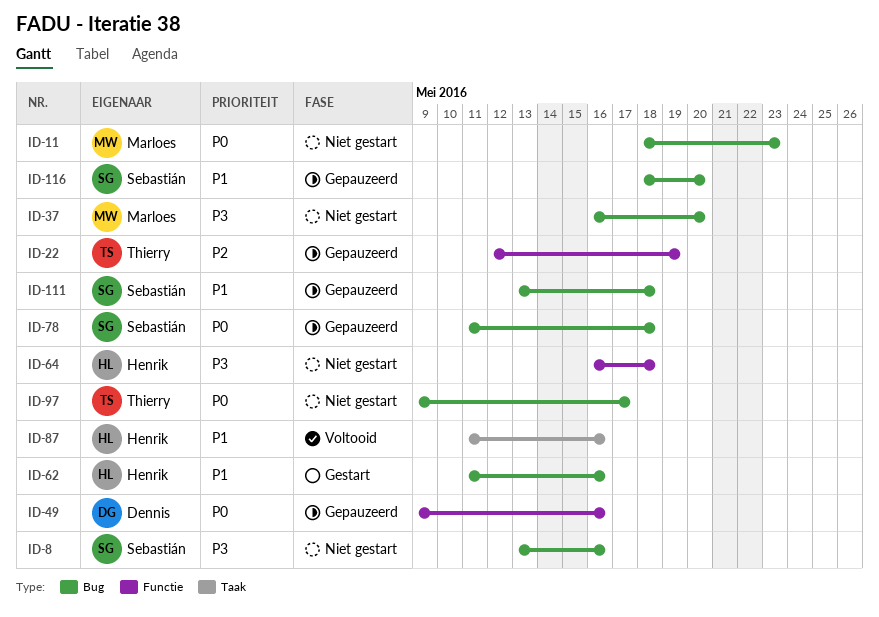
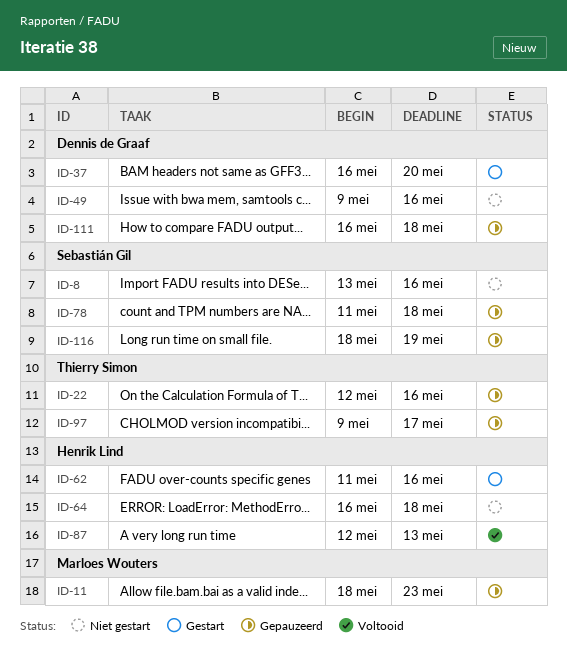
ID-11, status: Niet gestart -> Gepauzeerd
ID-22, due: May 19 -> May 16
ID-37, status: Niet gestart -> Gestart
ID-37, owner: Marloes Wouters -> Dennis de Graaf
ID-49, status: Gepauzeerd -> Niet gestart
ID-87, start: May 11 -> May 12
ID-87, due: May 16 -> May 13
ID-97, status: Niet gestart -> Gepauzeerd
ID-111, owner: Sebastián Gil -> Dennis de Graaf
ID-111, start: May 13 -> May 16
ID-116, due: May 20 -> May 19

